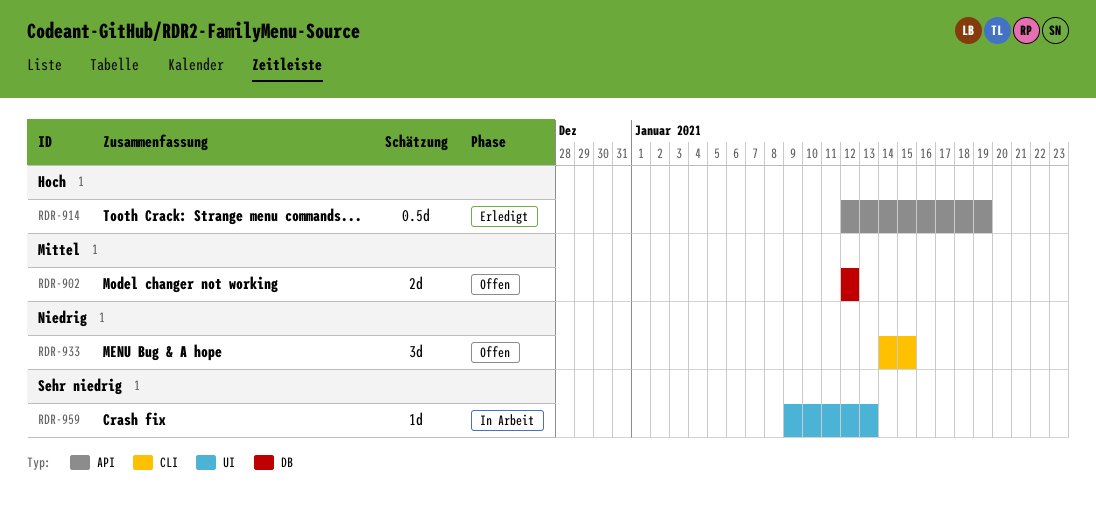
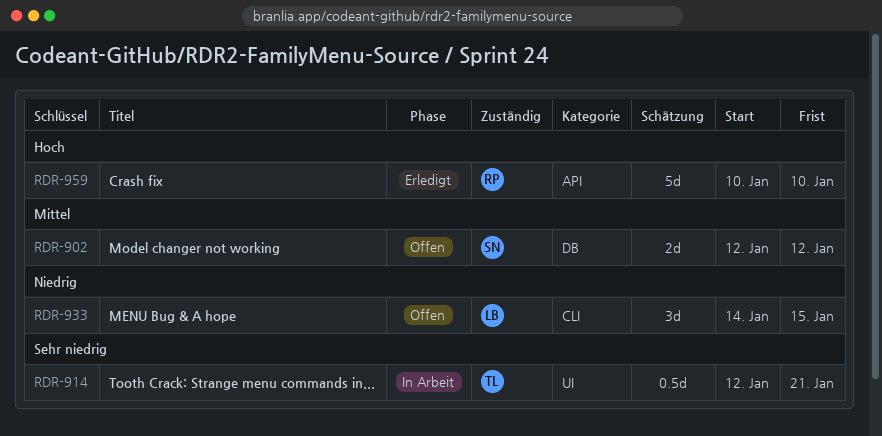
RDR-914, status: Erledigt -> In Arbeit
RDR-914, priority: Hoch -> Sehr niedrig
RDR-914, label: API -> UI
RDR-914, due: Jan 19 -> Jan 21
RDR-959, status: In Arbeit -> Erledigt
RDR-959, priority: Sehr niedrig -> Hoch
RDR-959, label: UI -> API
RDR-959, estimate: 1d -> 5d
RDR-959, start: Jan 9 -> Jan 10
RDR-959, due: Jan 13 -> Jan 10

